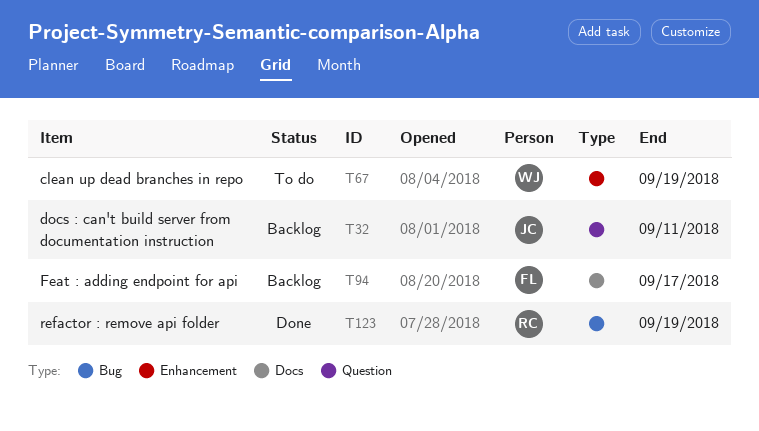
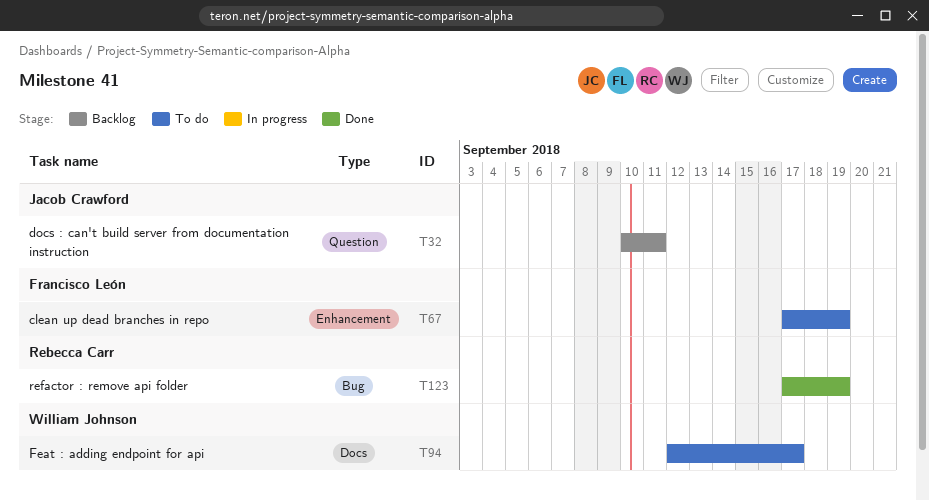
T67, owner: William Johnson -> Francisco León
T94, status: Backlog -> To do
T94, owner: Francisco León -> William Johnson

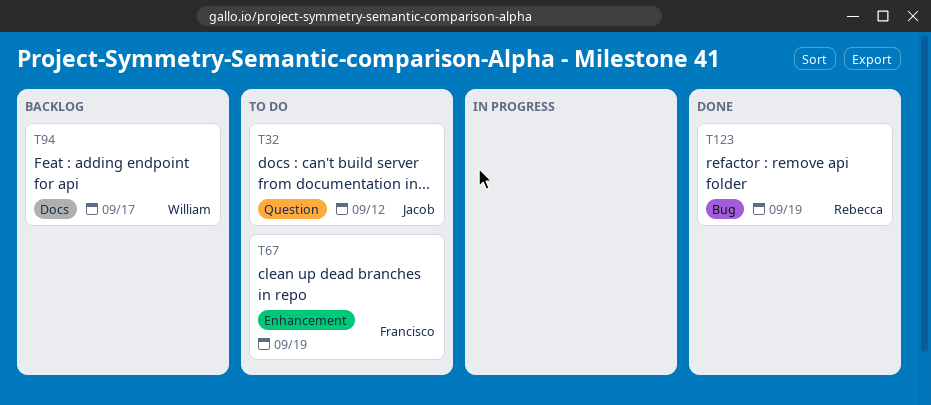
T32, status: Backlog -> To do
T32, due: Sep 11 -> Sep 12
T94, status: To do -> Backlog

